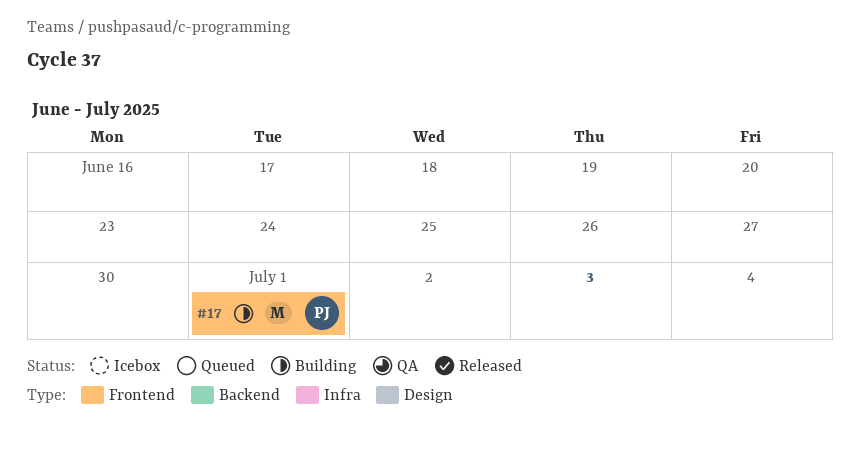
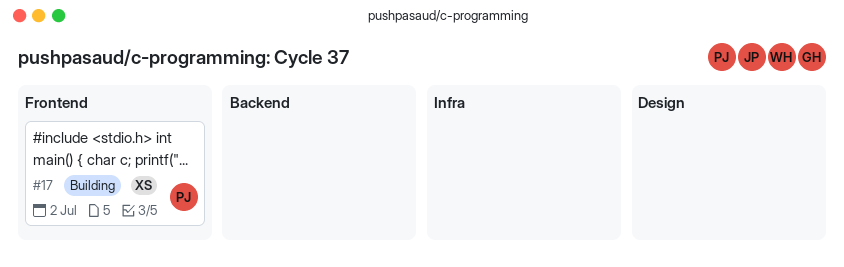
#17, estimate: M -> XS
#17, due: Jul 1 -> Jul 2

